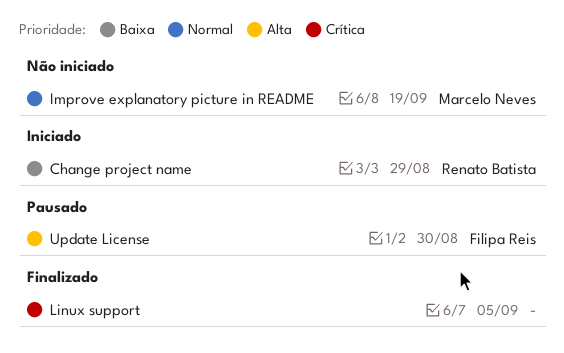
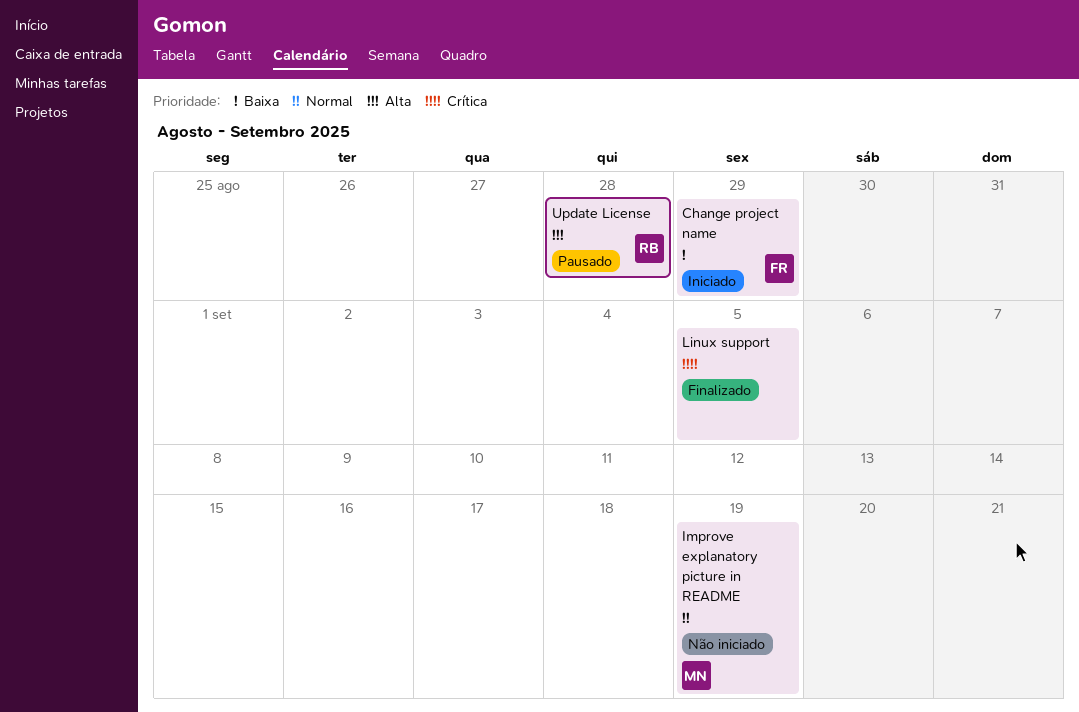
Change project name, owner: Renato Batista -> Filipa Reis
Update License, owner: Filipa Reis -> Renato Batista
Update License, due: Aug 30 -> Aug 28

